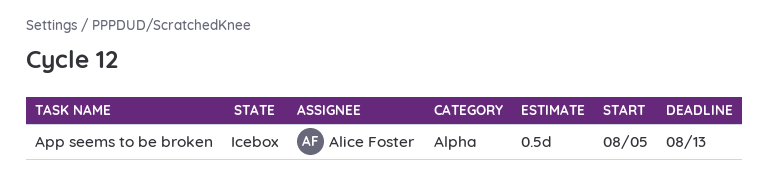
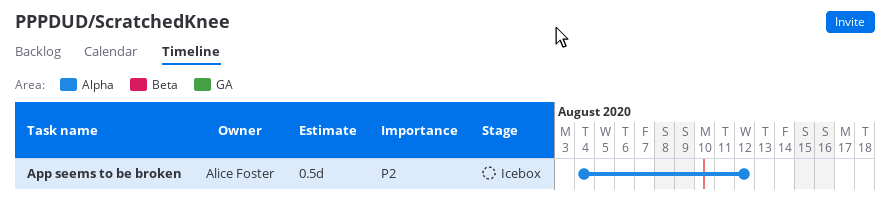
App seems to be broken, start: Aug 5 -> Aug 4
App seems to be broken, due: Aug 13 -> Aug 12

